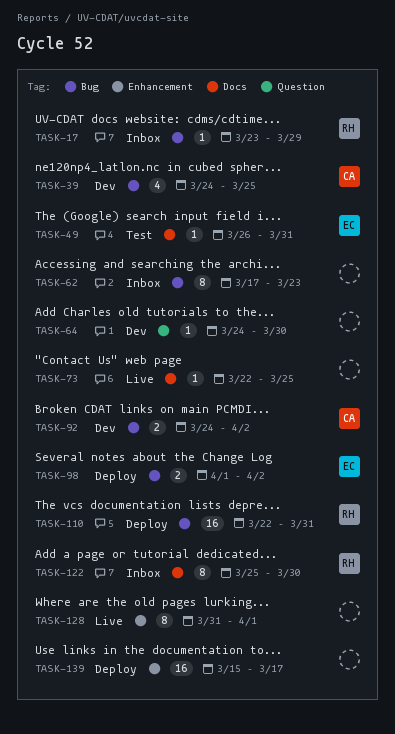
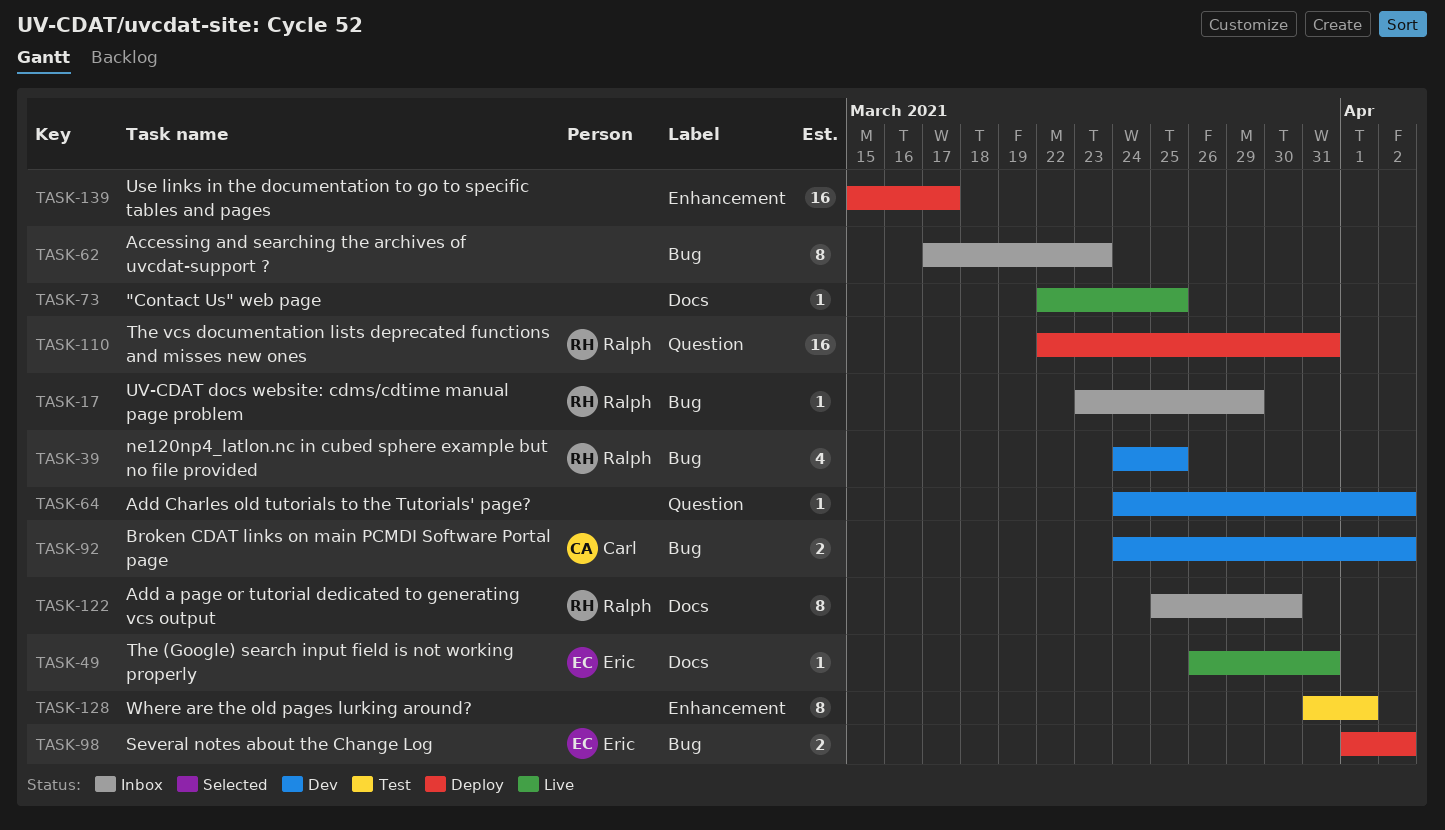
TASK-39, owner: Carl -> Ralph
TASK-49, status: Test -> Live
TASK-64, due: Mar 30 -> Apr 2
TASK-110, label: Bug -> Question
TASK-128, status: Live -> Test

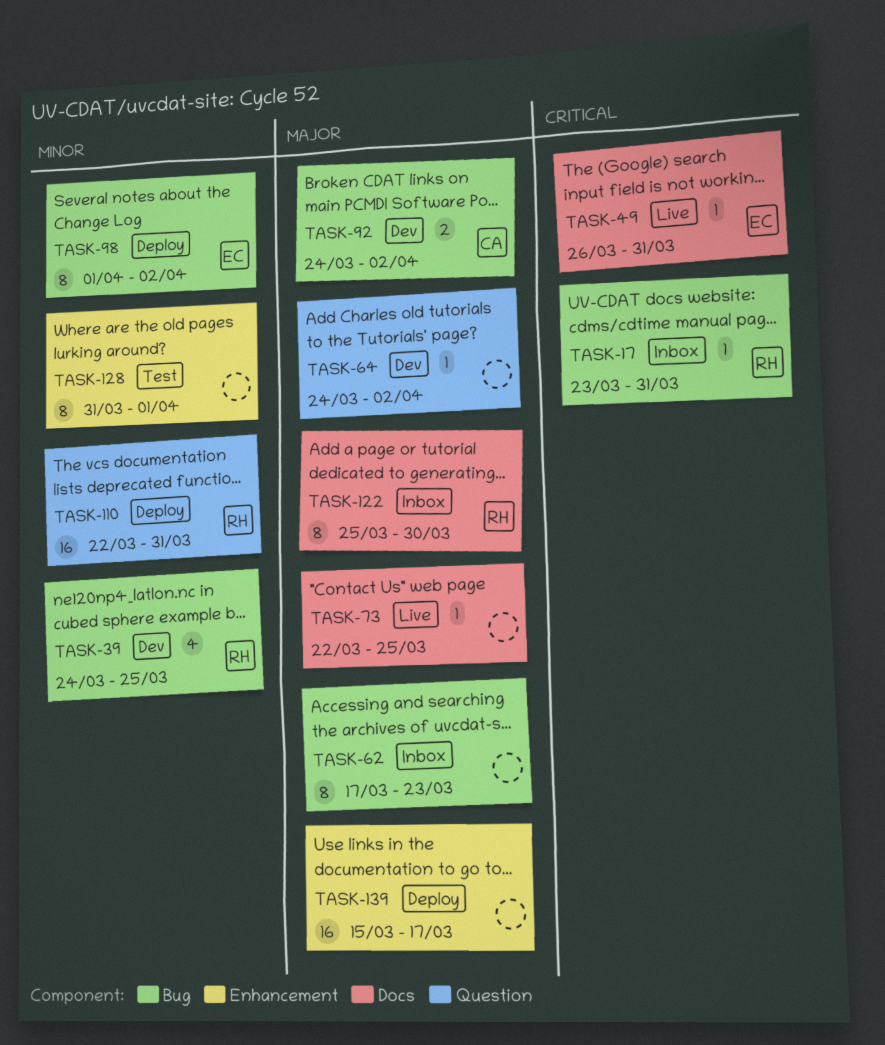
TASK-17, due: Mar 29 -> Mar 31
TASK-98, estimate: 2 -> 8

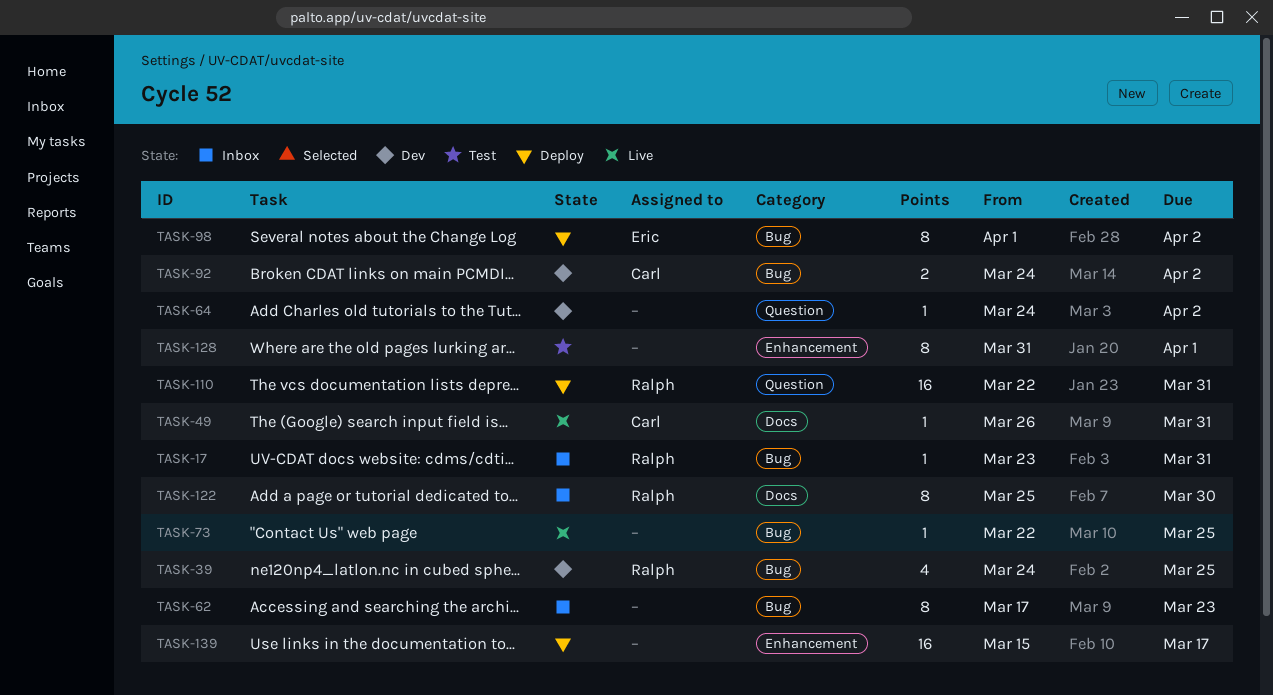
TASK-49, owner: Eric -> Carl
TASK-73, label: Docs -> Bug

